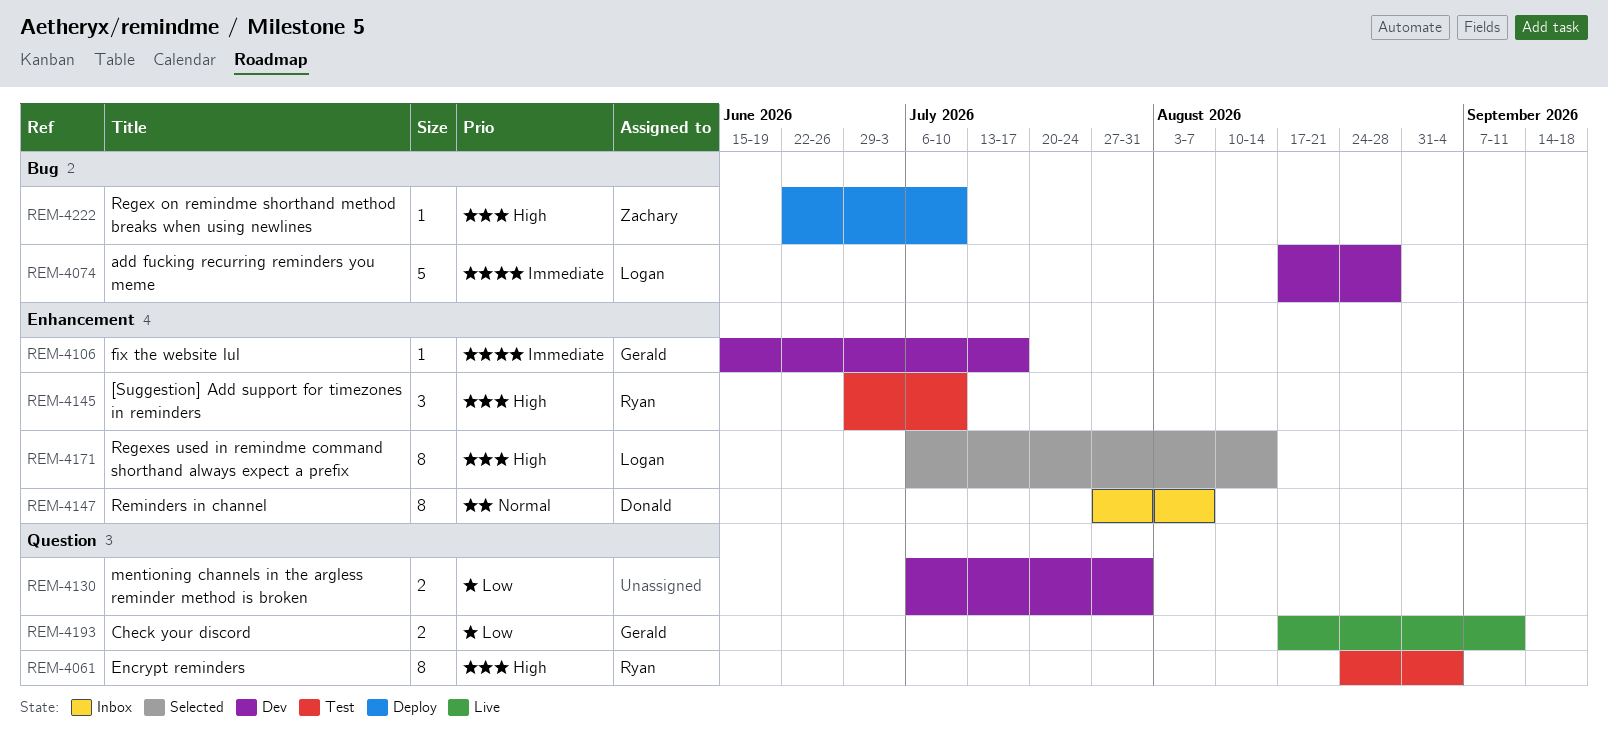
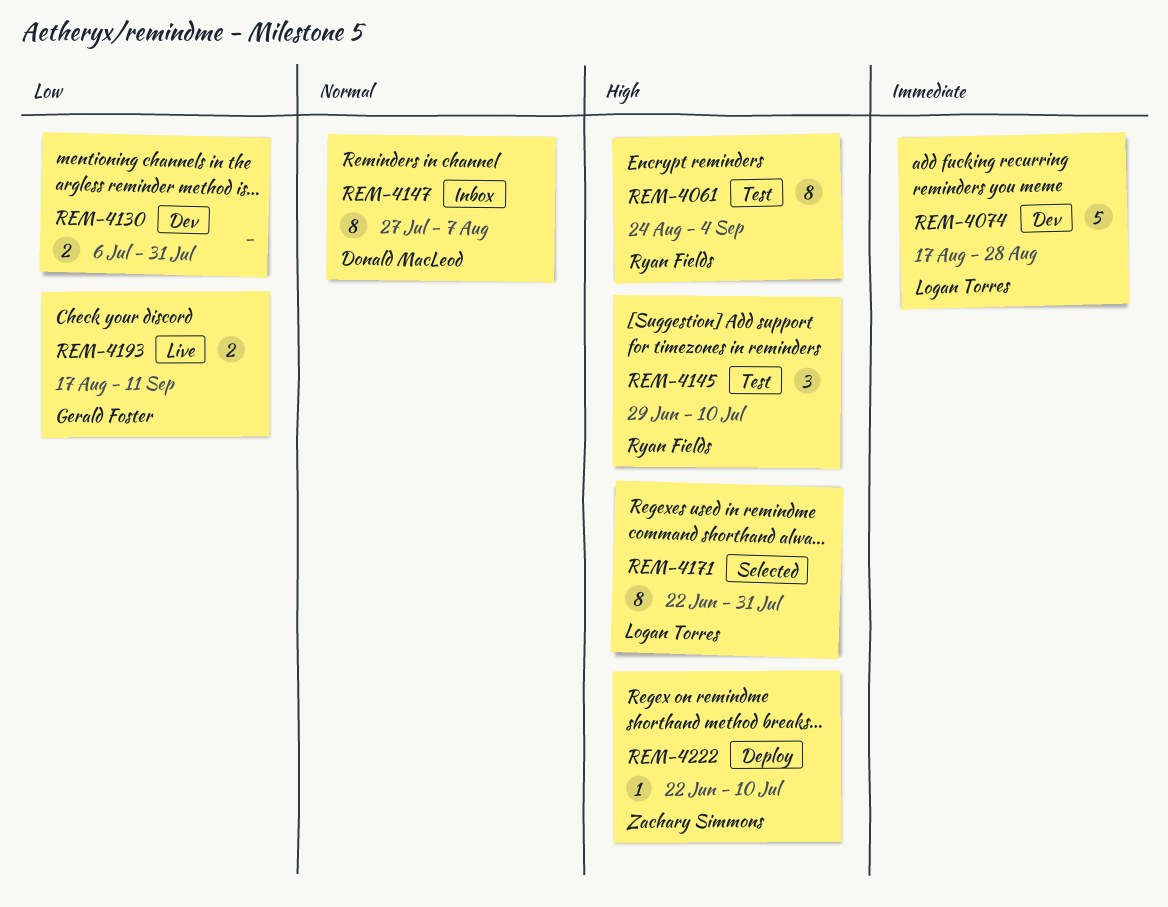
REM-4106: present -> none
REM-4171, start: Jul 6 -> Jun 22
REM-4171, due: Aug 14 -> Jul 31

